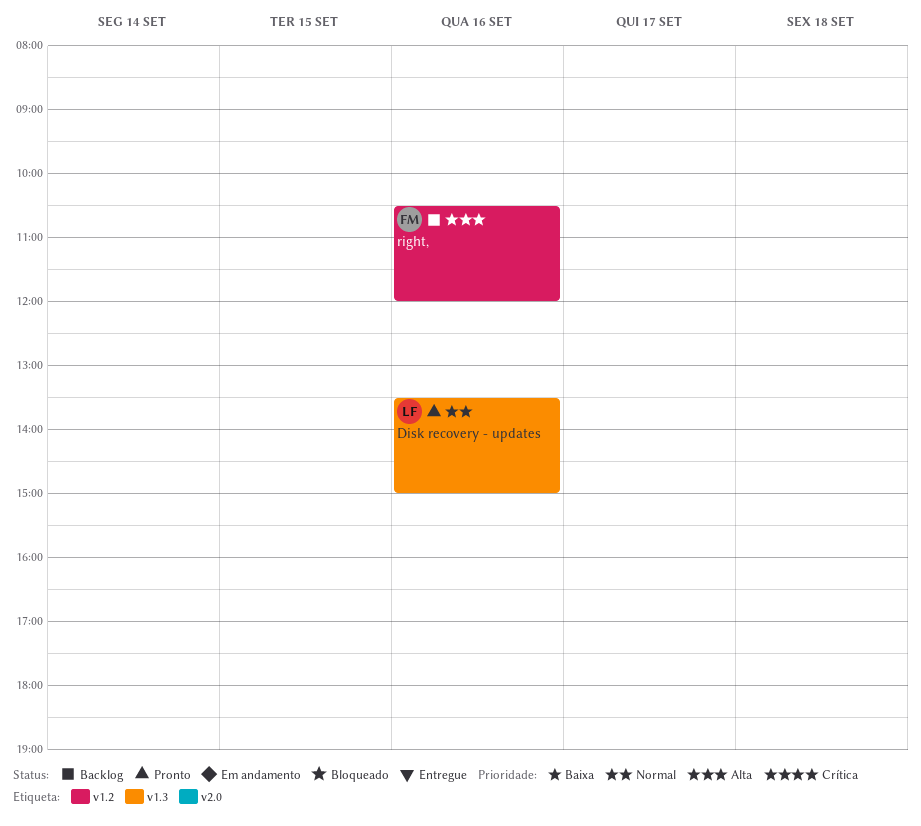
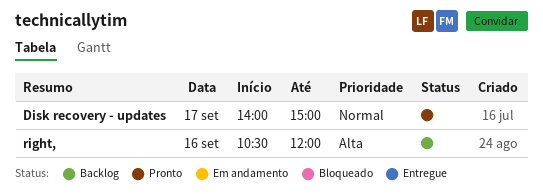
Disk recovery - updates, day: Sep 16 -> Sep 17
Disk recovery - updates, begins: 13:30 -> 14:00

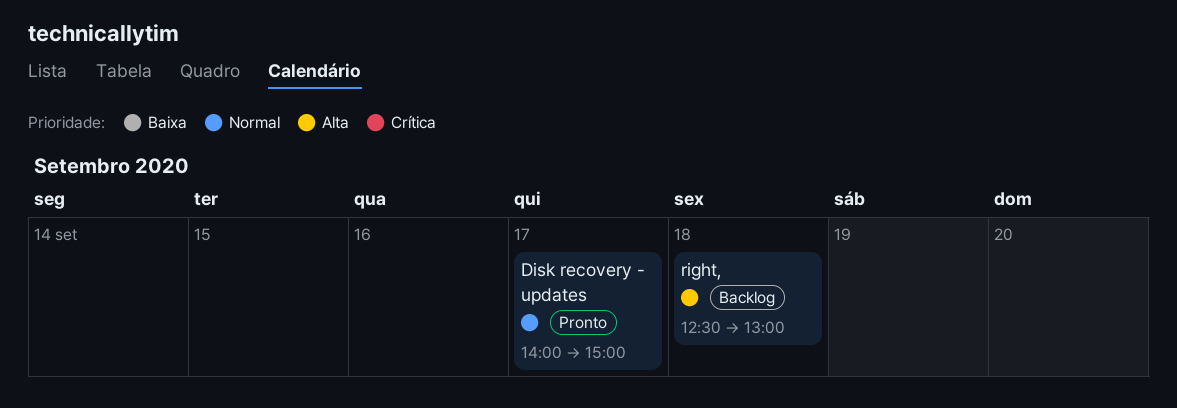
right,, day: Sep 16 -> Sep 18
right,, begins: 10:30 -> 12:30
right,, ends: 12:00 -> 13:00

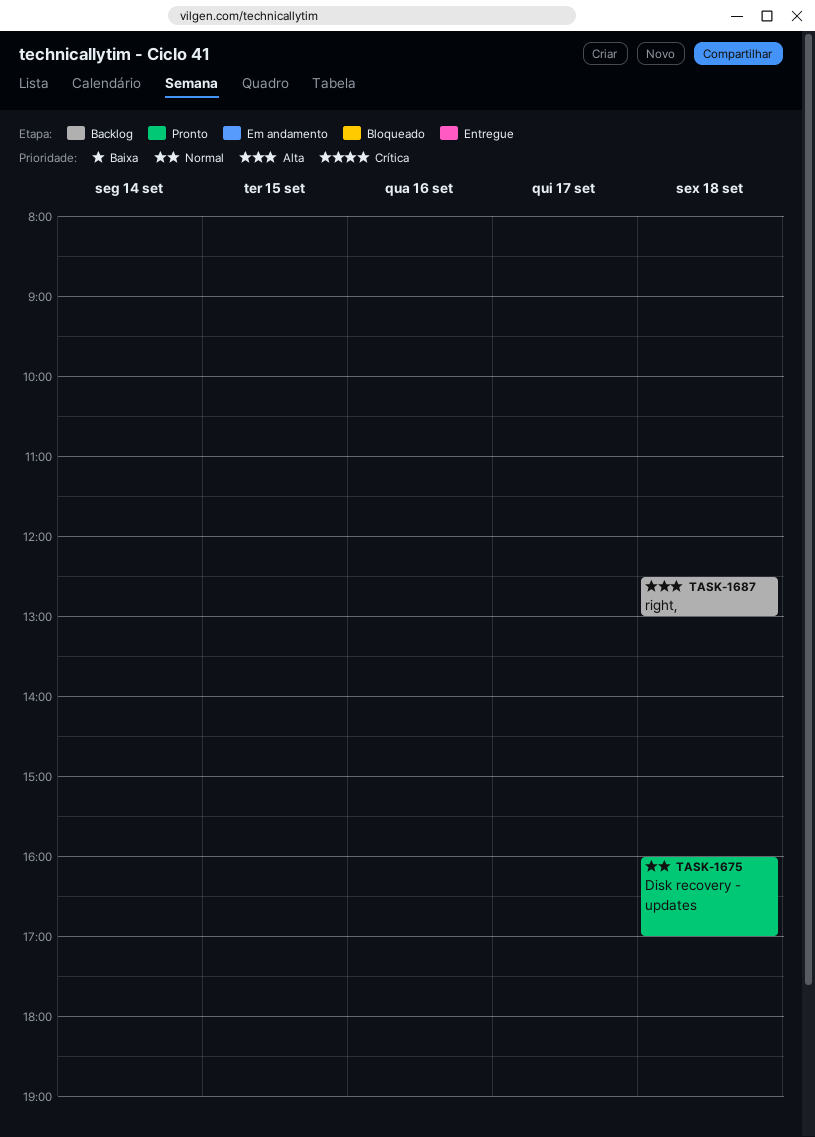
Disk recovery - updates, day: Sep 17 -> Sep 18
Disk recovery - updates, begins: 14:00 -> 16:00
Disk recovery - updates, ends: 15:00 -> 17:00

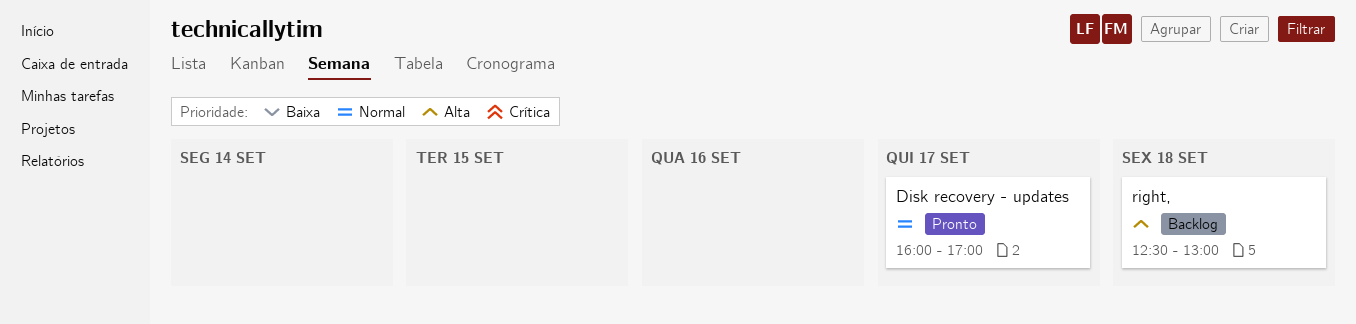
Disk recovery - updates, day: Sep 18 -> Sep 17

